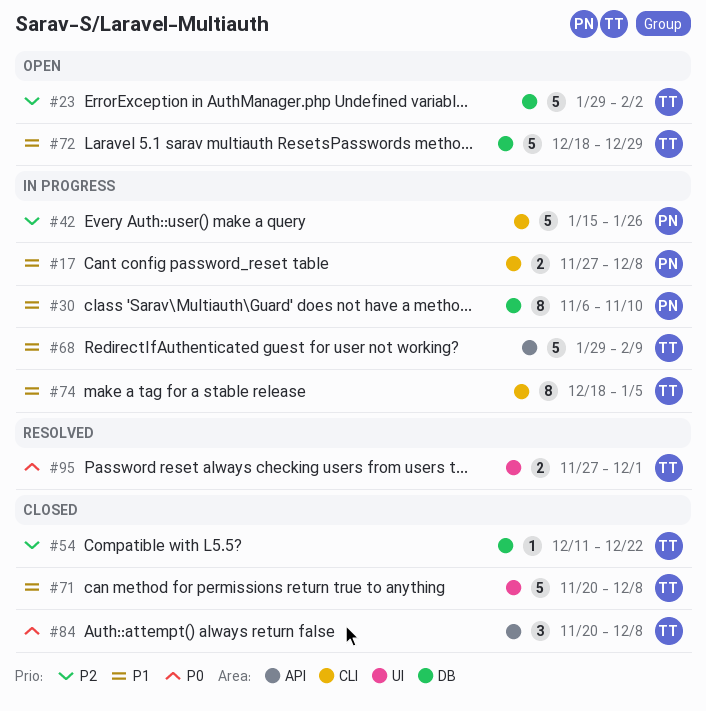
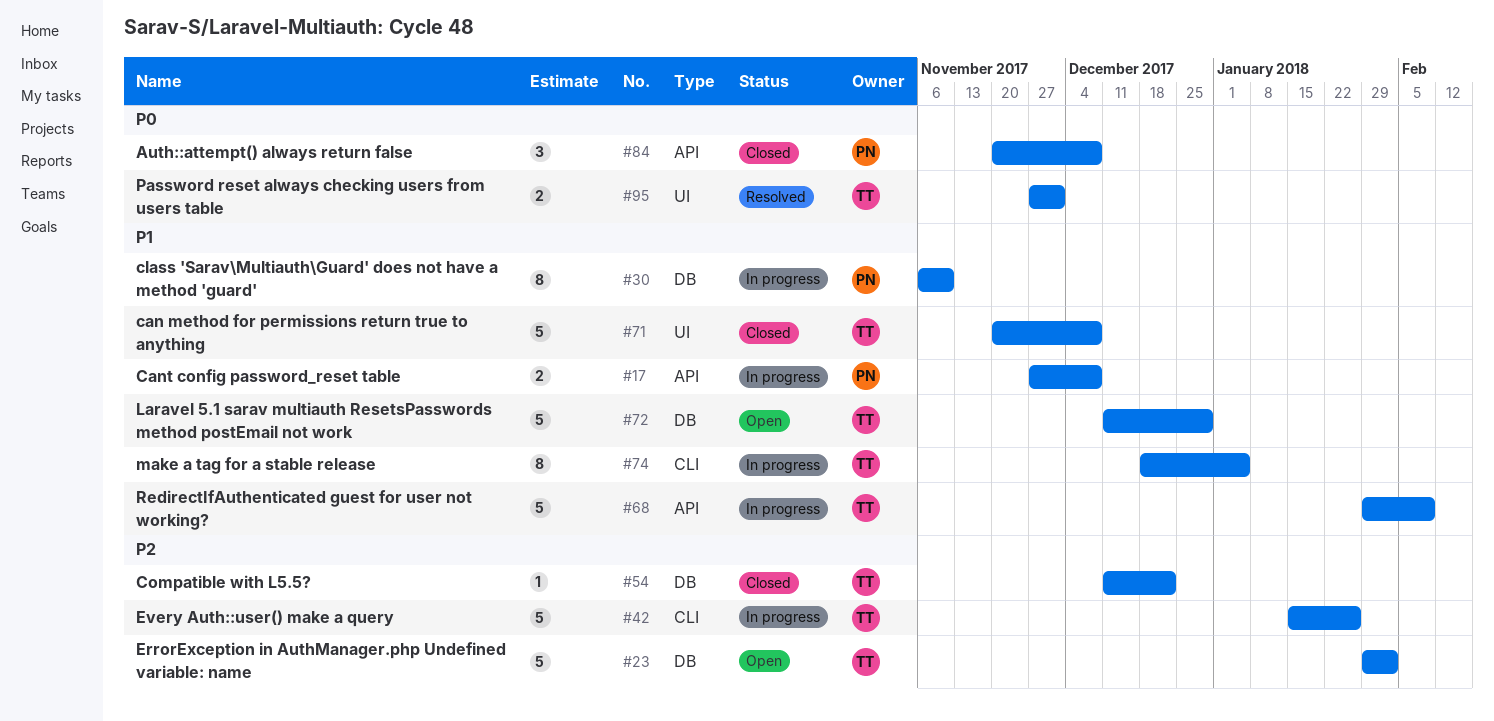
#17, label: CLI -> API
#42, owner: PN -> TT
#72, start: Dec 18 -> Dec 11
#84, owner: TT -> PN

